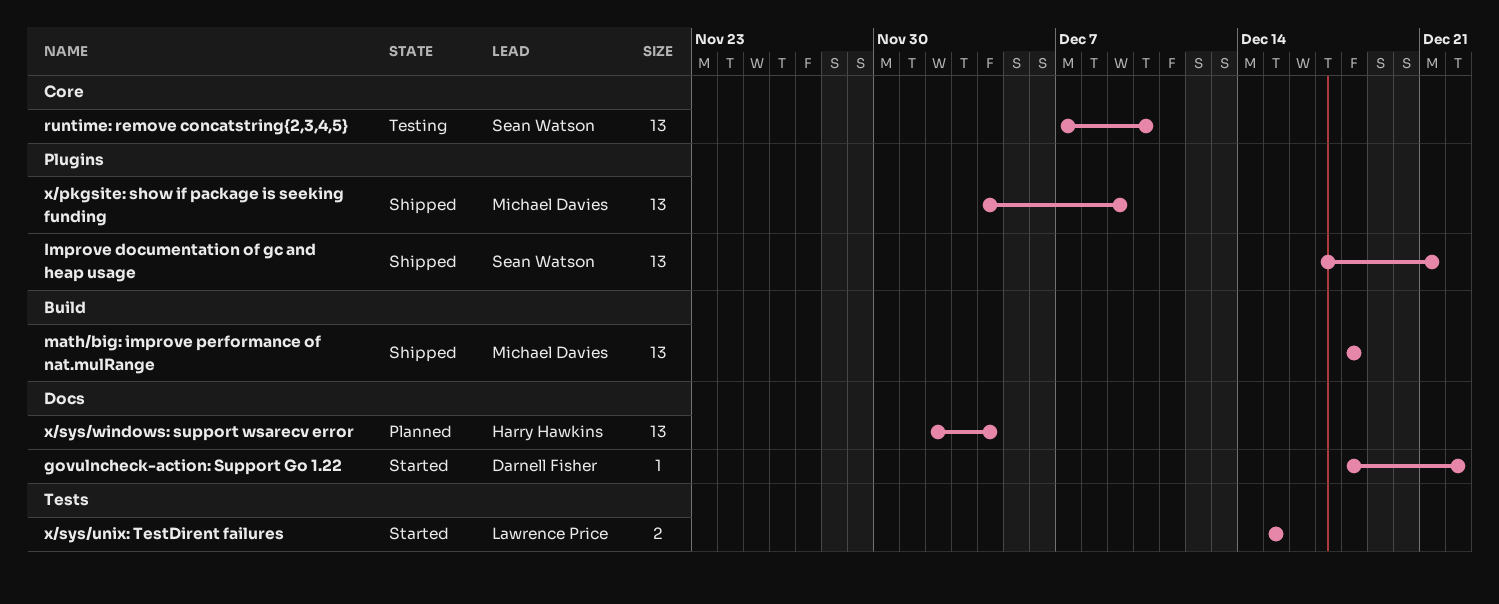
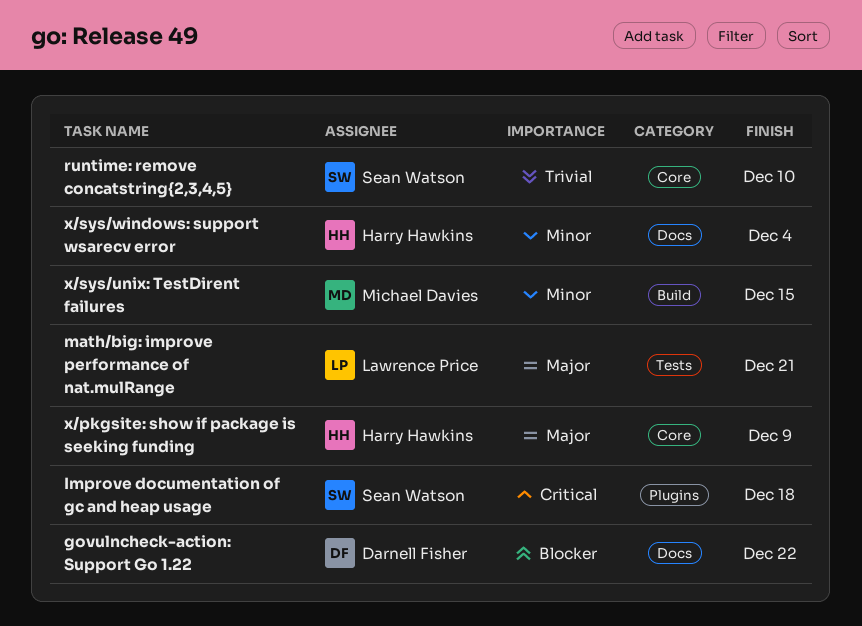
Improve documentation of gc and heap usage, due: Dec 21 -> Dec 18
math/big: improve performance of nat.mulRange, owner: Michael Davies -> Lawrence Price
math/big: improve performance of nat.mulRange, label: Build -> Tests
math/big: improve performance of nat.mulRange, due: Dec 18 -> Dec 21
x/pkgsite: show if package is seeking funding, owner: Michael Davies -> Harry Hawkins
x/pkgsite: show if package is seeking funding, label: Plugins -> Core
x/sys/unix: TestDirent failures, owner: Lawrence Price -> Michael Davies
x/sys/unix: TestDirent failures, label: Tests -> Build

